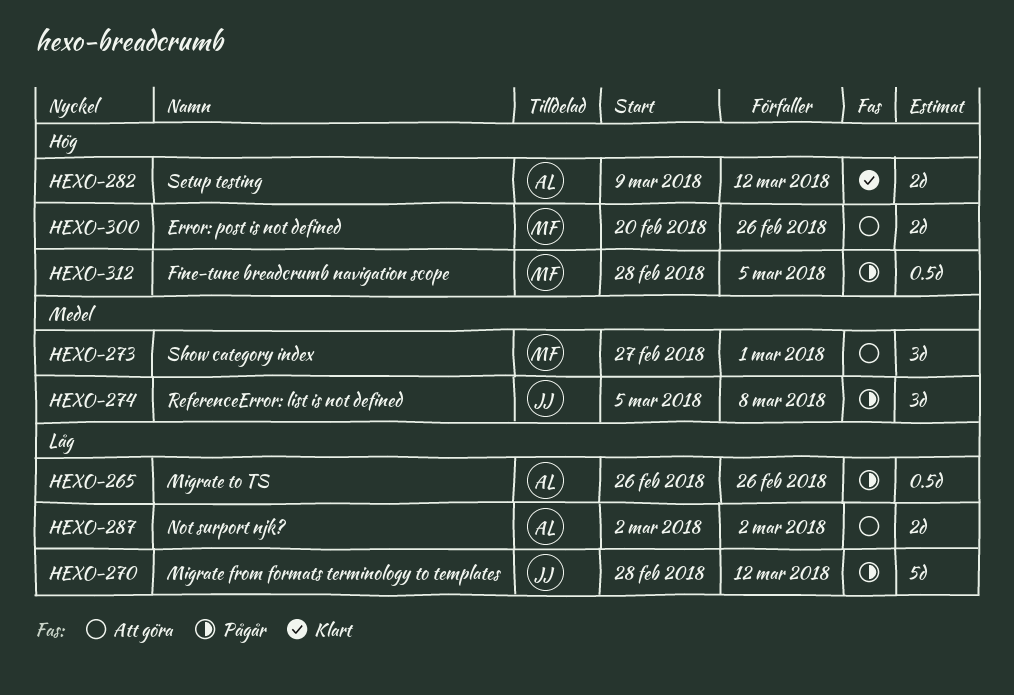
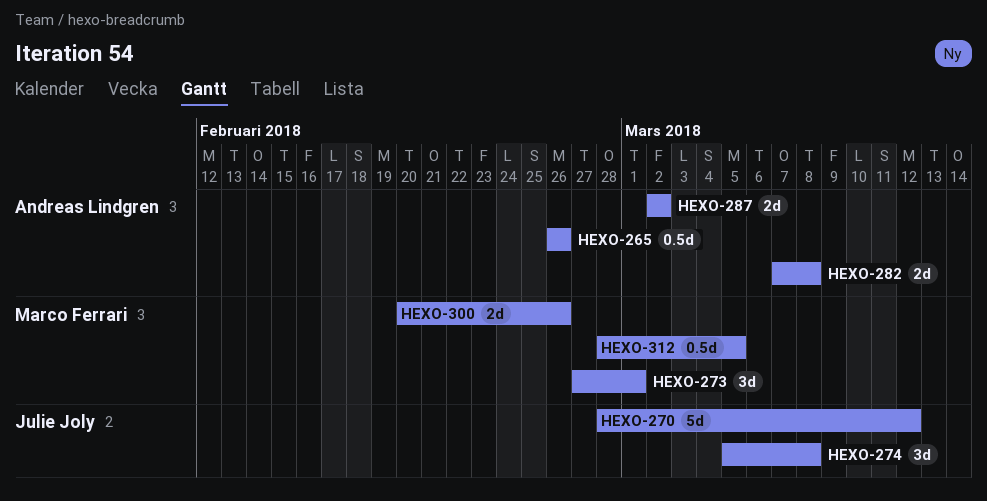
HEXO-282, start: Mar 9 -> Mar 7
HEXO-282, due: Mar 12 -> Mar 8

